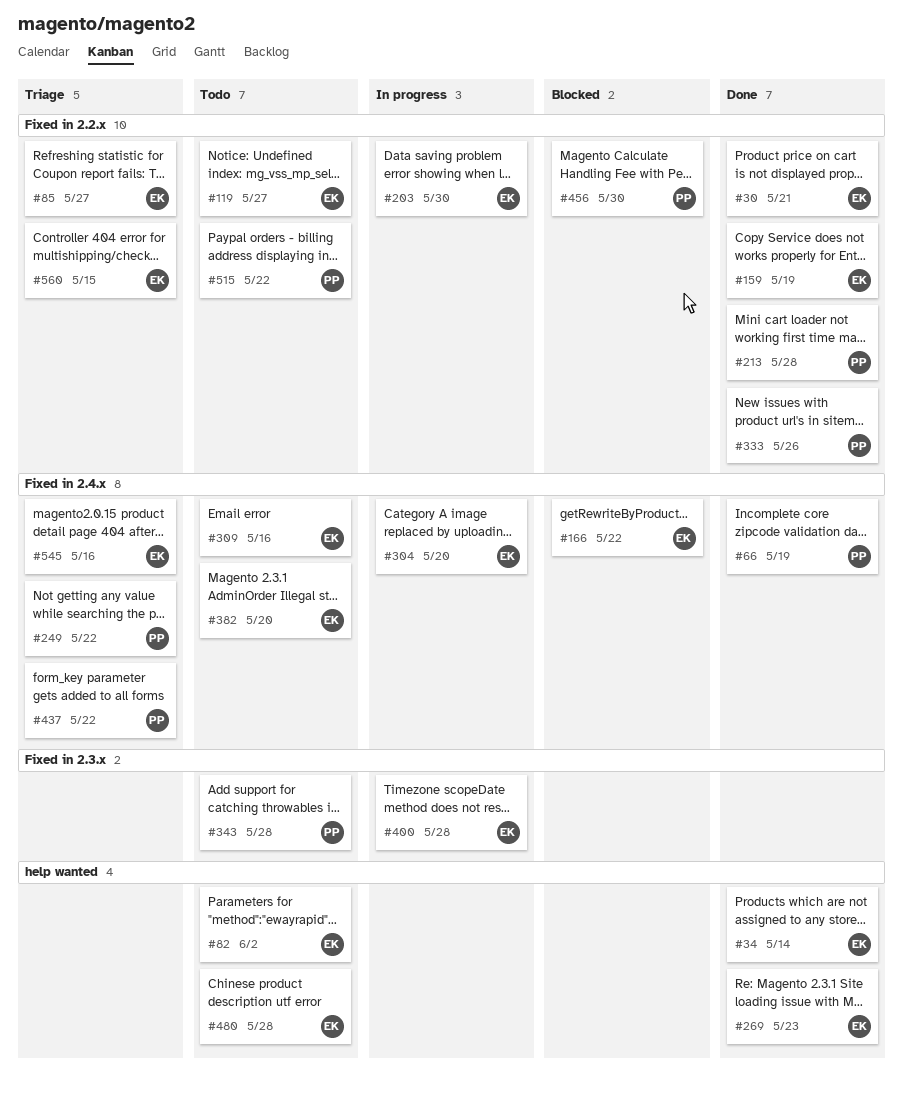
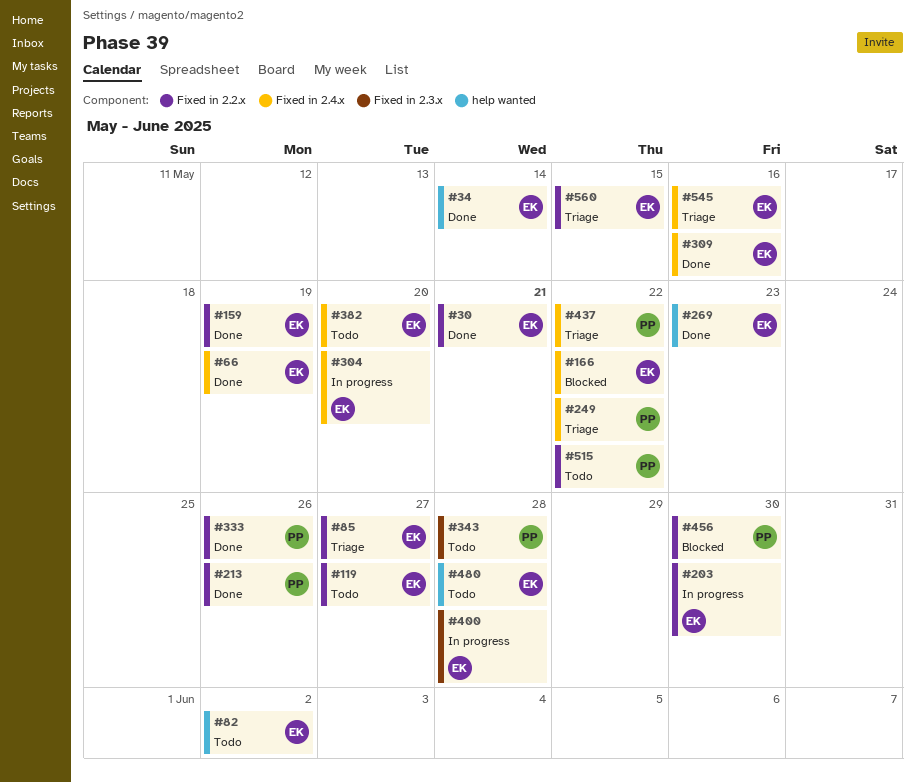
#66, owner: PP -> EK
#213, due: May 28 -> May 26
#309, status: Todo -> Done

